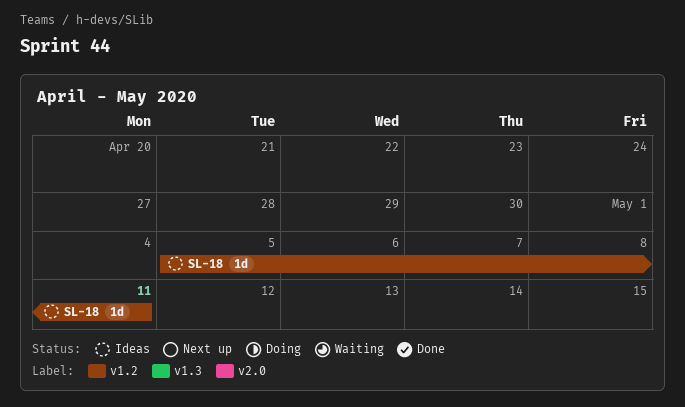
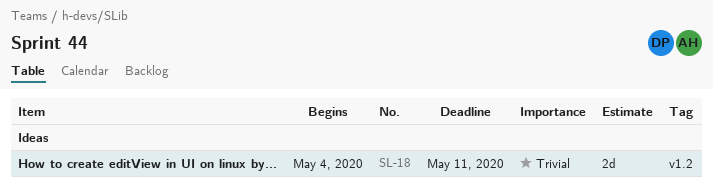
SL-18, estimate: 1d -> 2d
SL-18, start: May 5 -> May 4

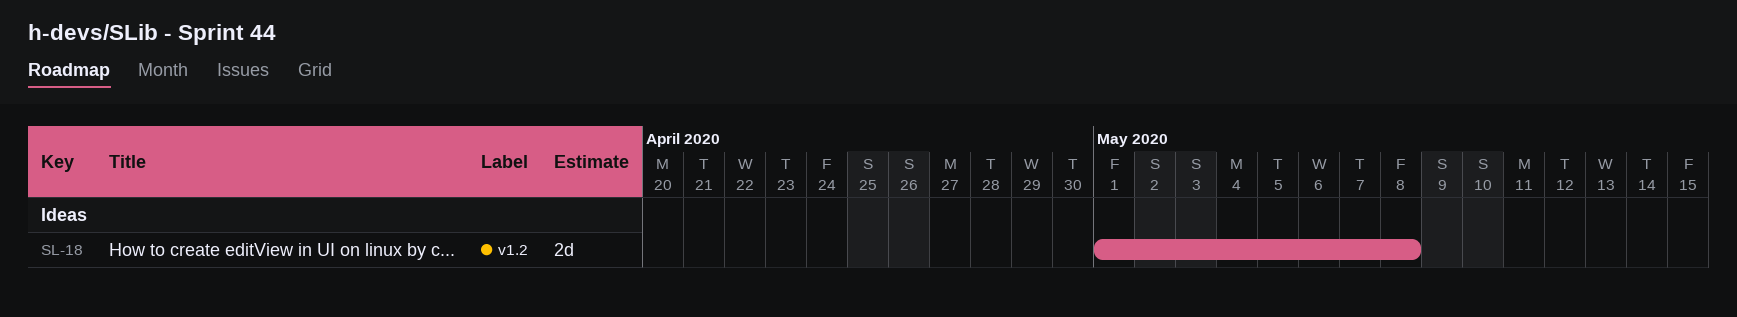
SL-18, start: May 4 -> May 1
SL-18, due: May 11 -> May 8

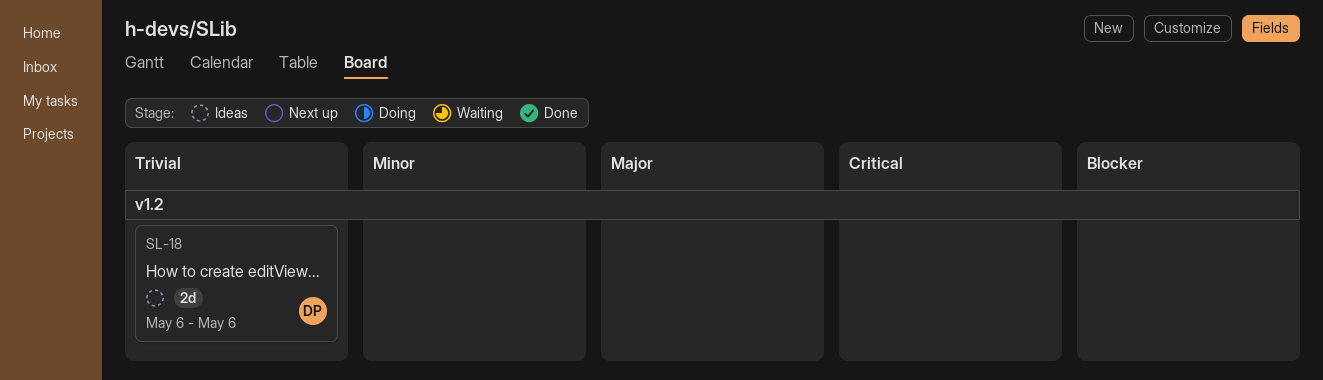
SL-18, start: May 1 -> May 6
SL-18, due: May 8 -> May 6

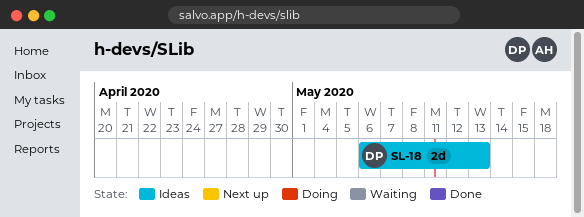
SL-18, due: May 6 -> May 13

